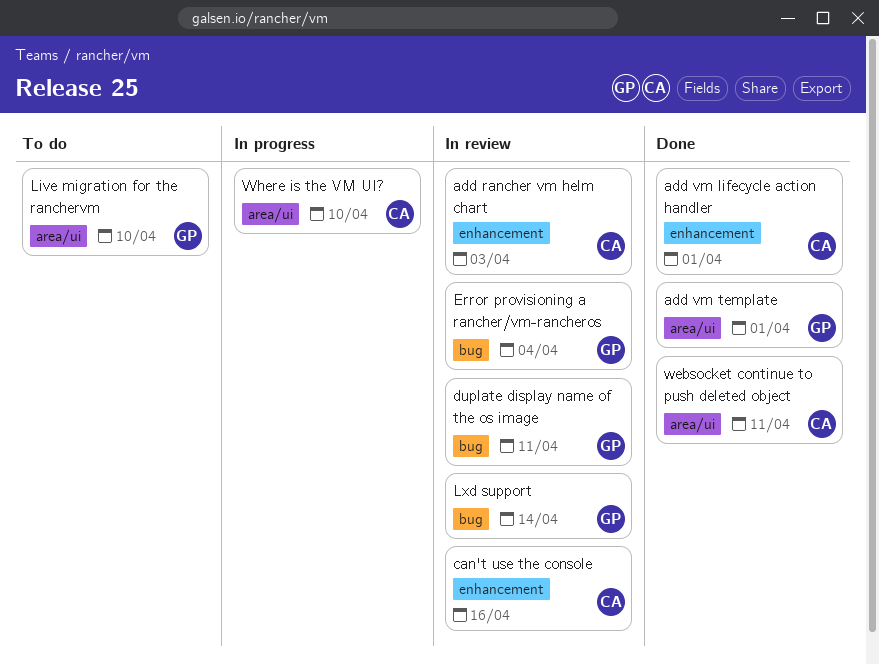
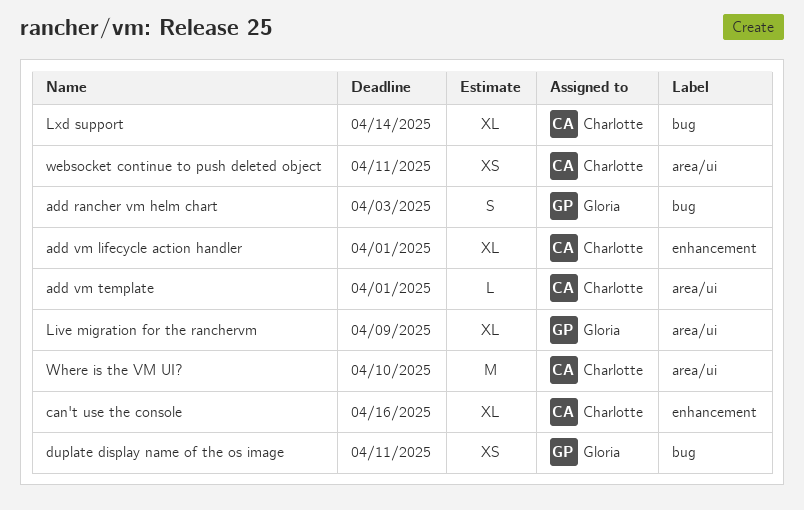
add rancher vm helm chart, owner: Charlotte -> Gloria
add rancher vm helm chart, label: enhancement -> bug
add vm template, owner: Gloria -> Charlotte
Error provisioning a rancher/vm-rancheros: present -> none
Live migration for the ranchervm, due: Apr 10 -> Apr 9
Lxd support, owner: Gloria -> Charlotte

